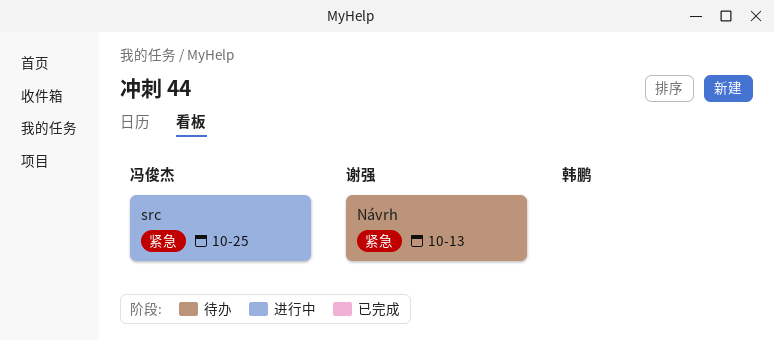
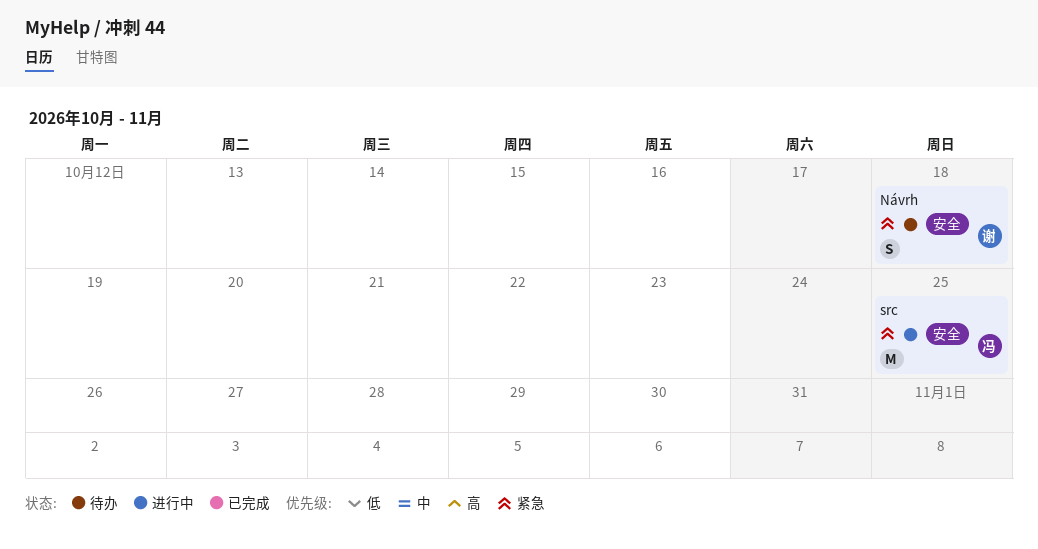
Návrh, due: Oct 13 -> Oct 18

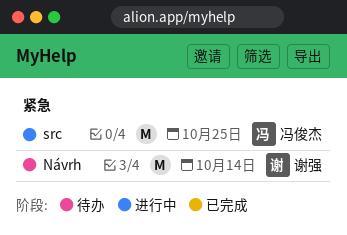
Návrh, estimate: S -> M
Návrh, due: Oct 18 -> Oct 14

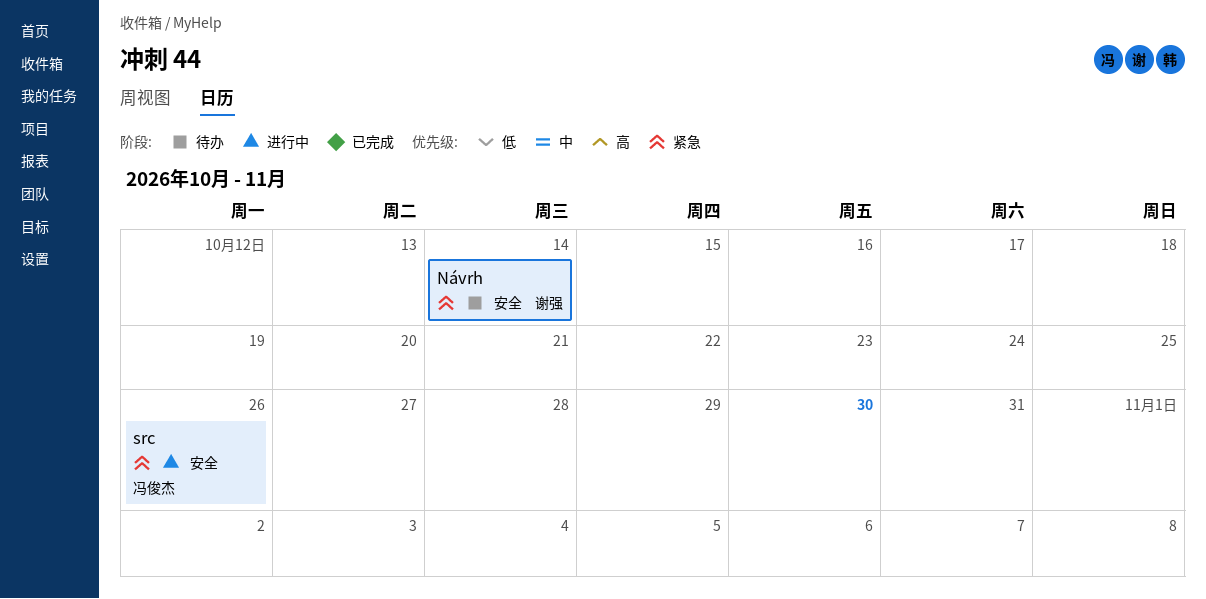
src, due: Oct 25 -> Oct 26

